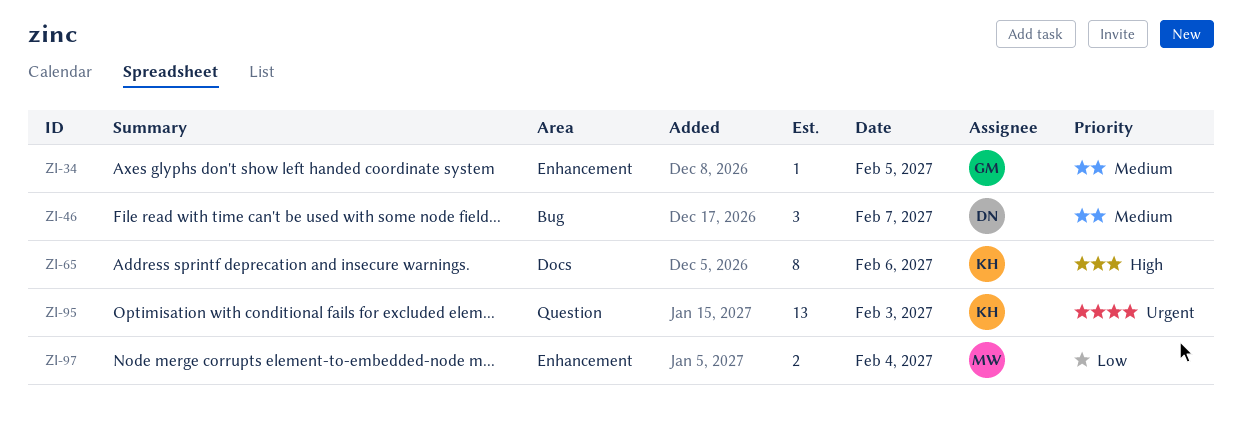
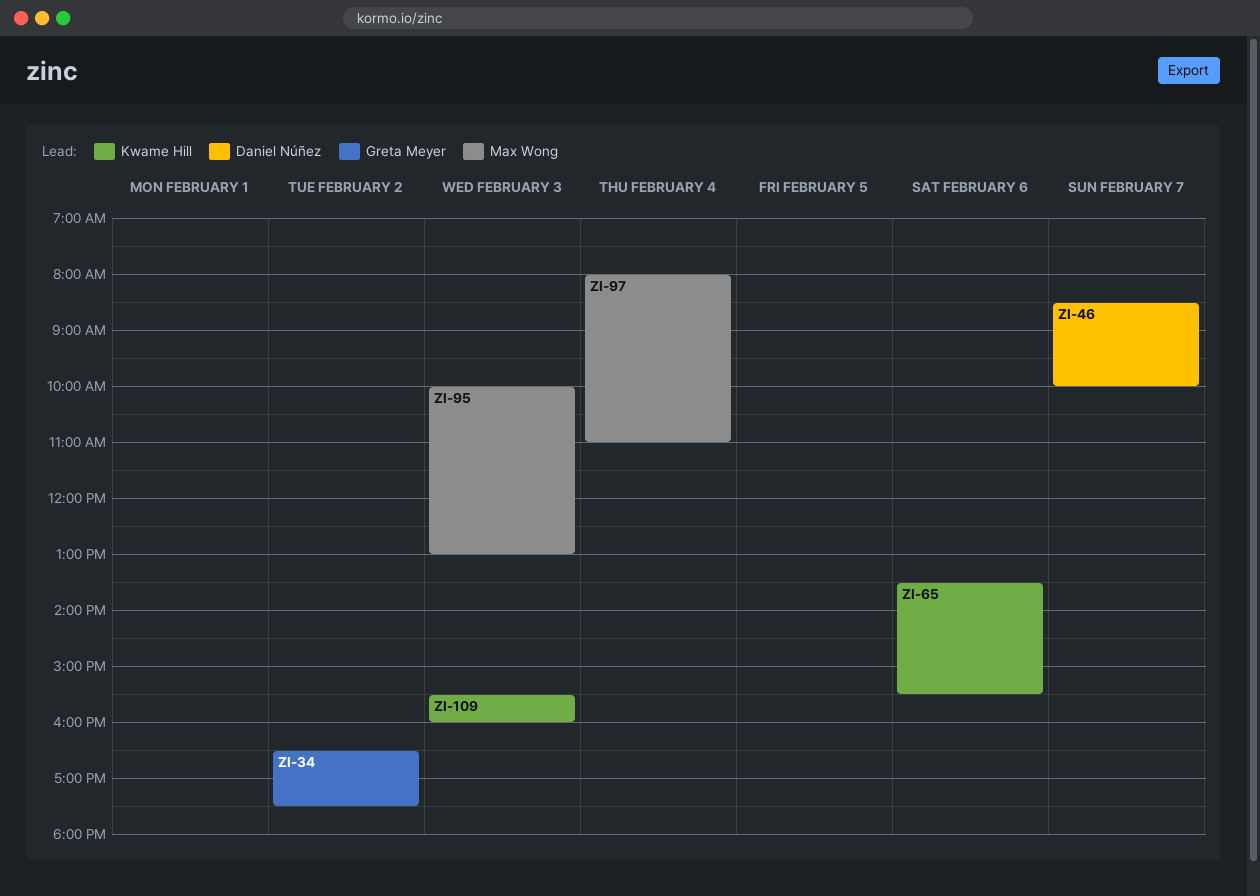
ZI-34, day: Feb 5 -> Feb 2
ZI-95, owner: Kwame Hill -> Max Wong
ZI-109: none -> present

